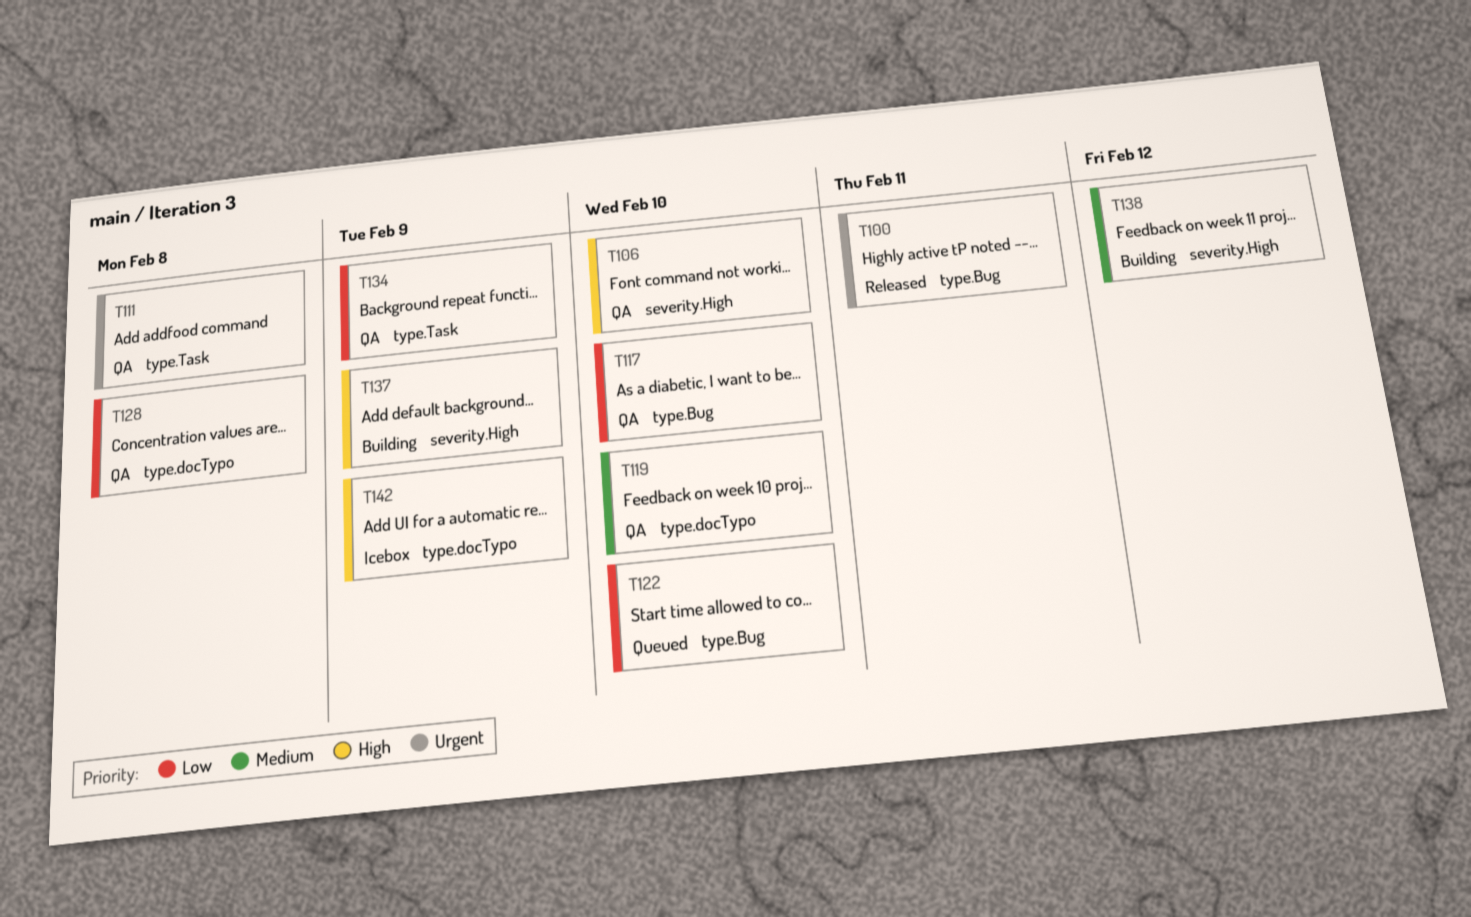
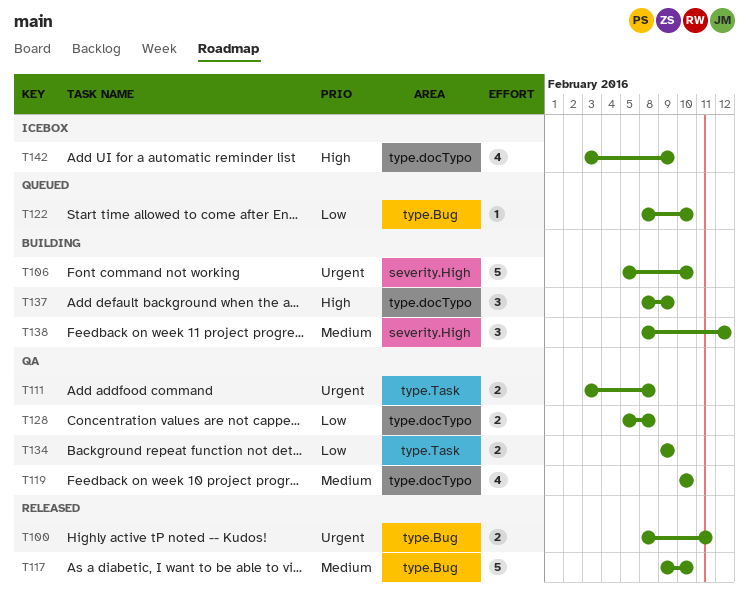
T106, status: QA -> Building
T106, priority: High -> Urgent
T117, status: QA -> Released
T117, priority: Low -> Medium
T137, label: severity.High -> type.docTypo

